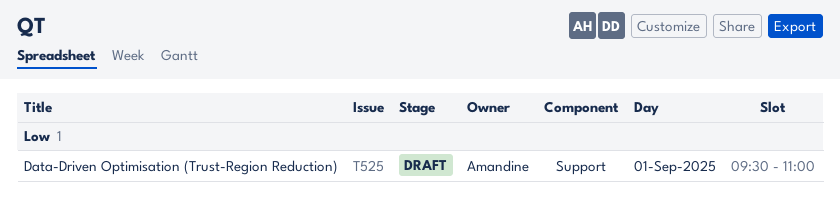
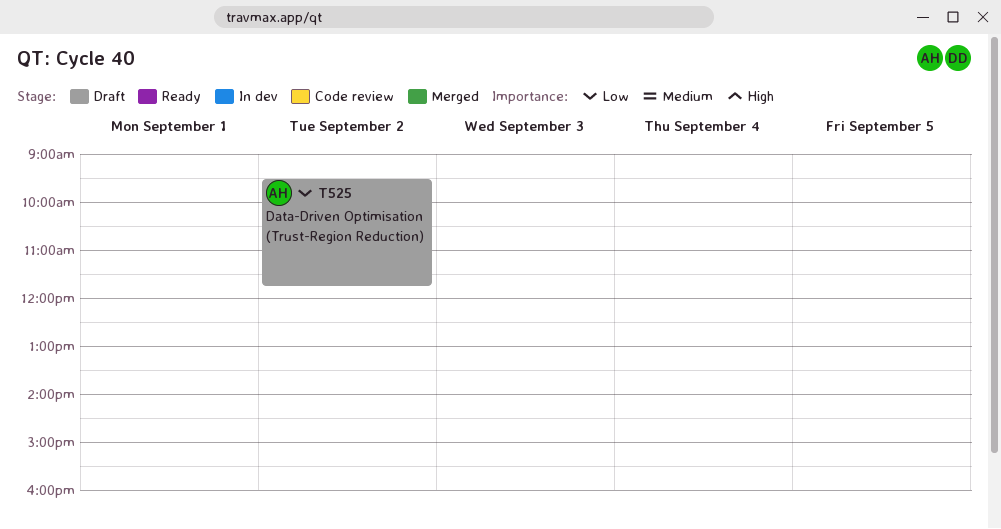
T525, day: Sep 1 -> Sep 2
T525, ends: 11:00 -> 11:45

